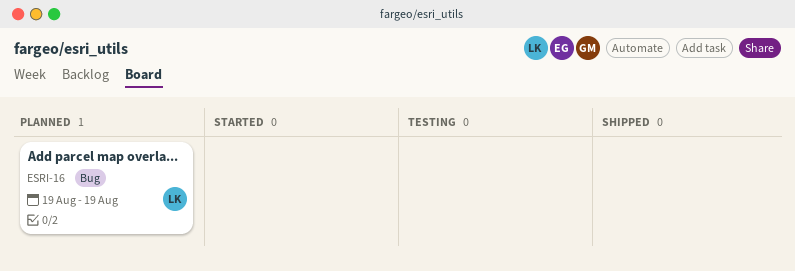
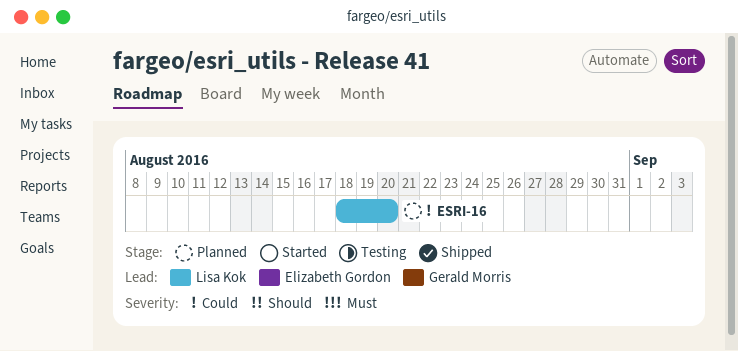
ESRI-16, start: Aug 19 -> Aug 18
ESRI-16, due: Aug 19 -> Aug 20

